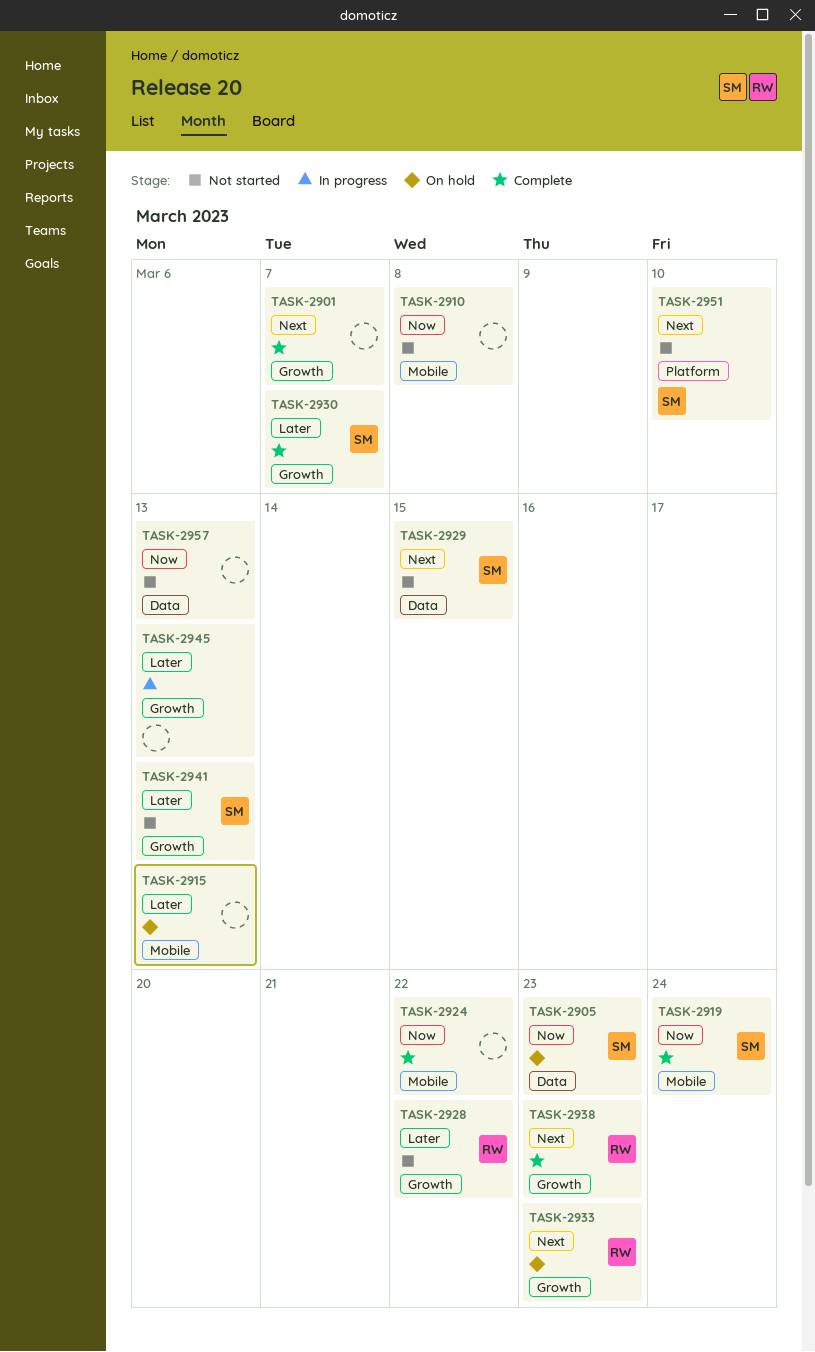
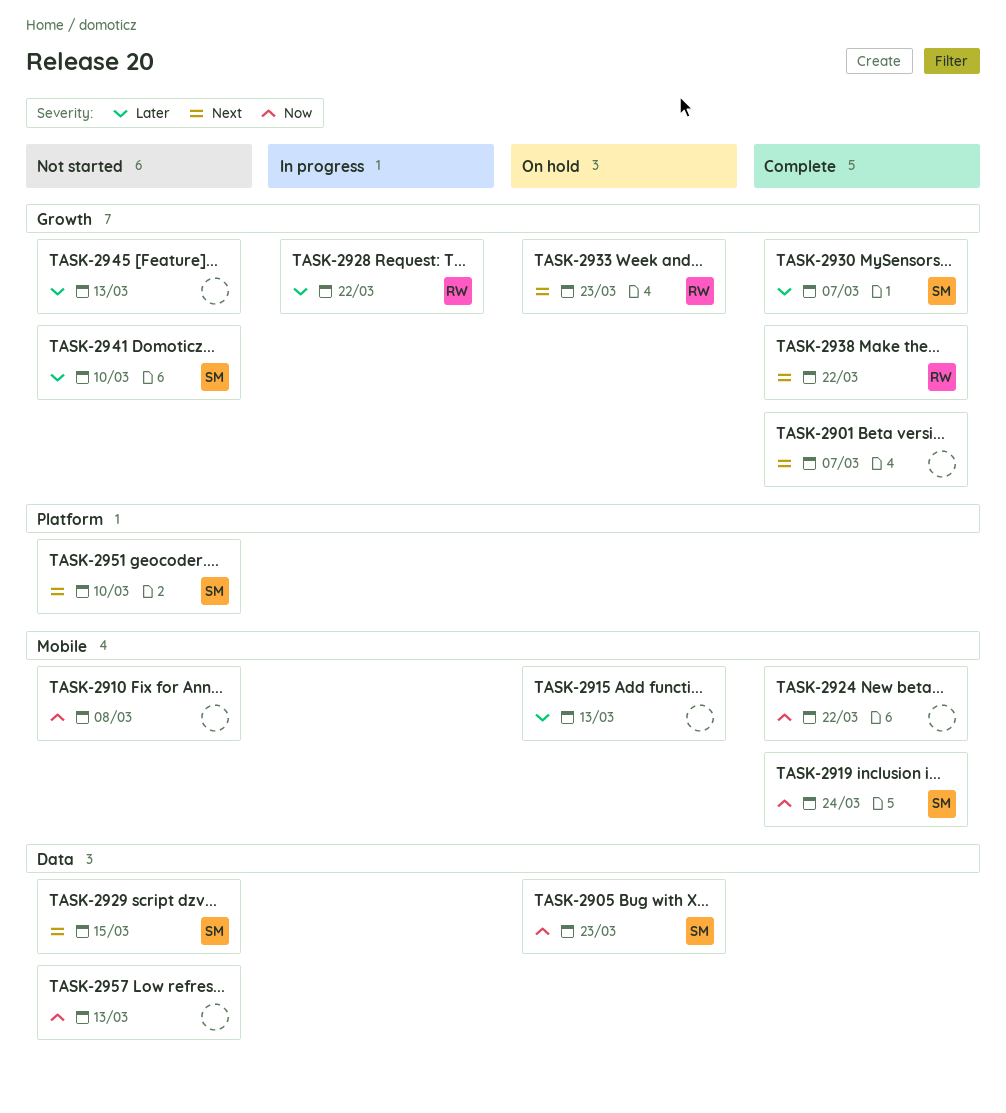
TASK-2928, status: Not started -> In progress
TASK-2938, due: Mar 23 -> Mar 22
TASK-2941, due: Mar 13 -> Mar 10
TASK-2945, status: In progress -> Not started

